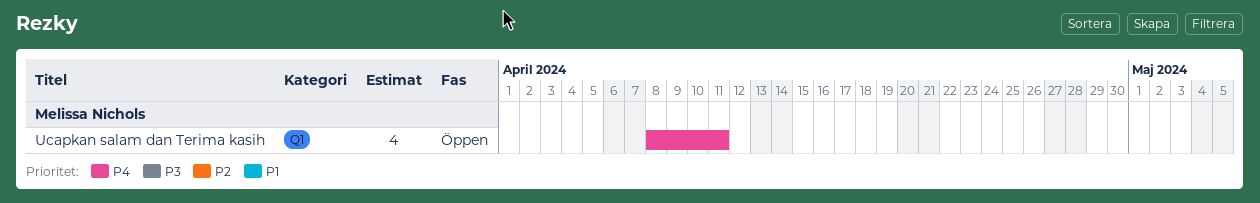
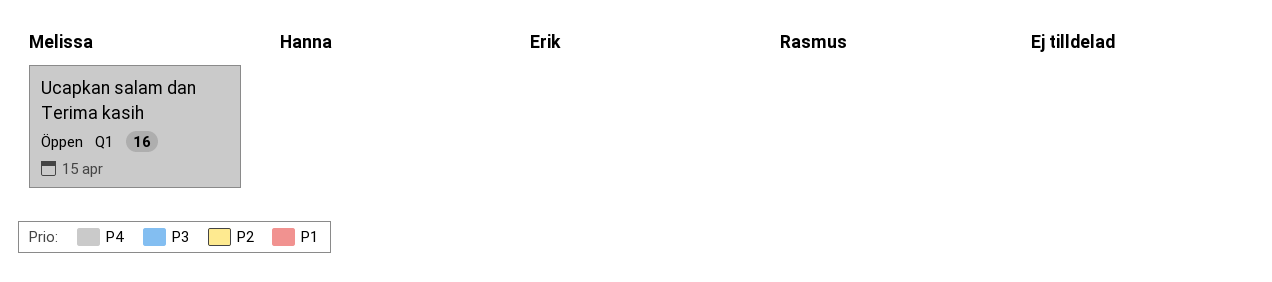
Ucapkan salam dan Terima kasih, estimate: 4 -> 16
Ucapkan salam dan Terima kasih, due: Apr 11 -> Apr 15

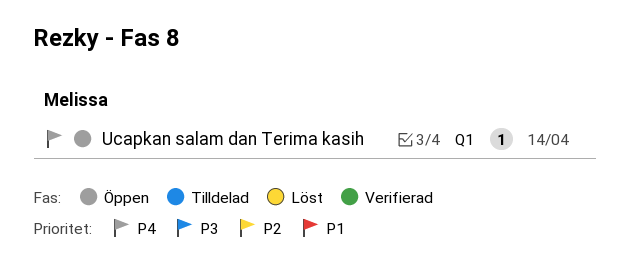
Ucapkan salam dan Terima kasih, estimate: 16 -> 1
Ucapkan salam dan Terima kasih, due: Apr 15 -> Apr 14

